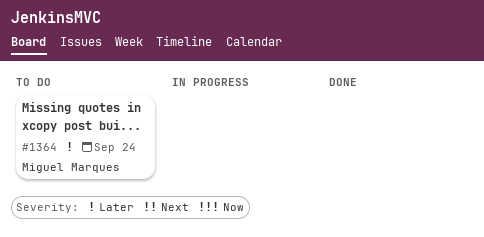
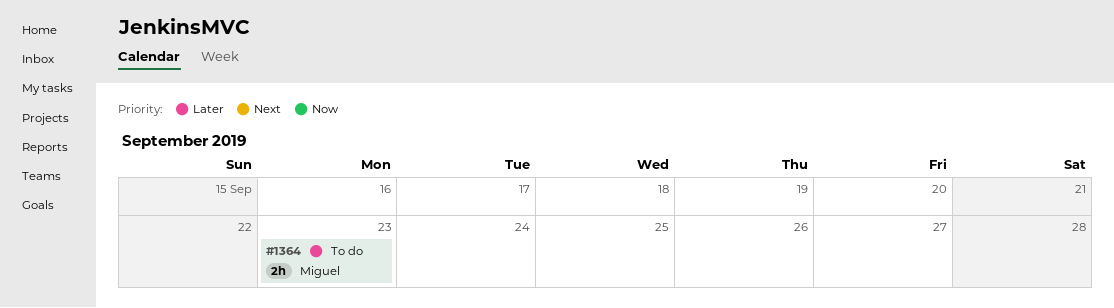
#1364, due: Sep 24 -> Sep 23

